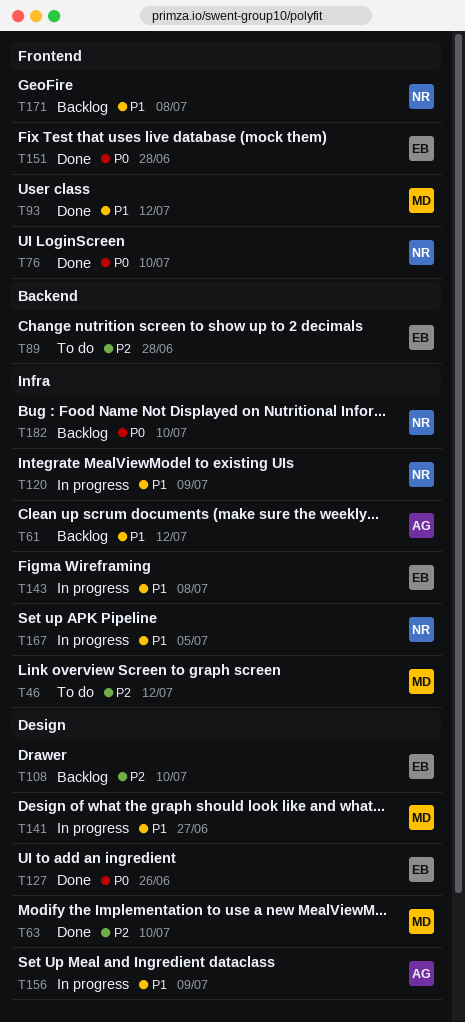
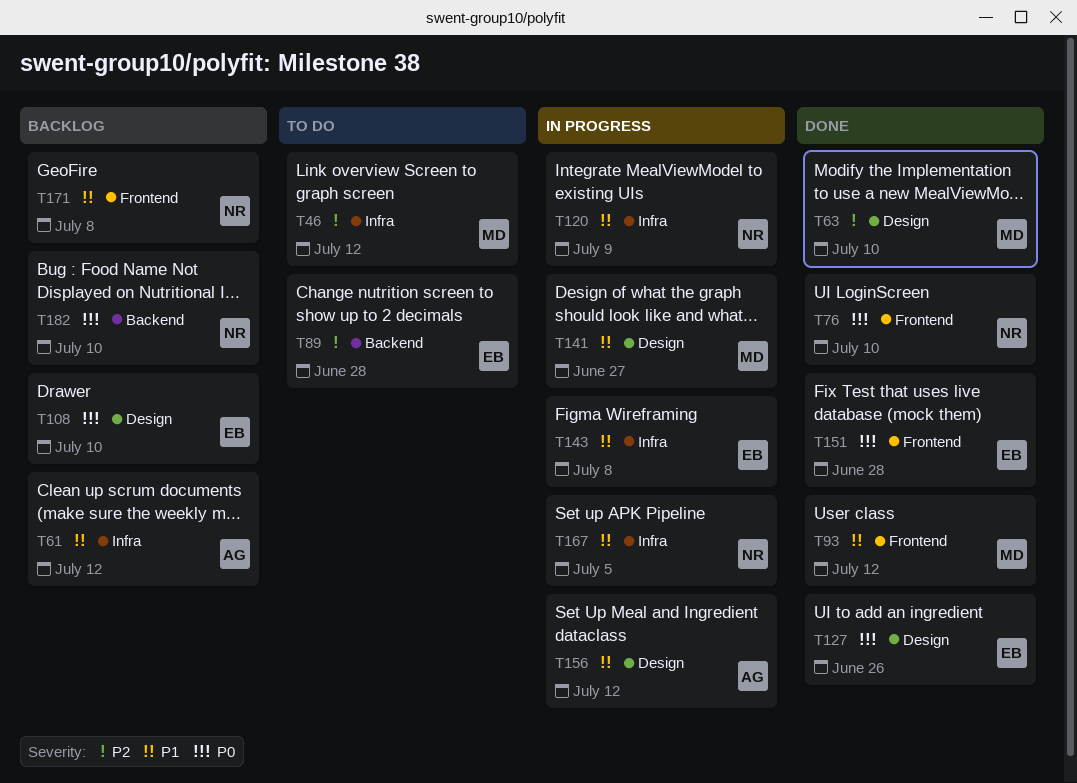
T108, priority: P2 -> P0
T156, due: Jul 9 -> Jul 12
T182, label: Infra -> Backend

